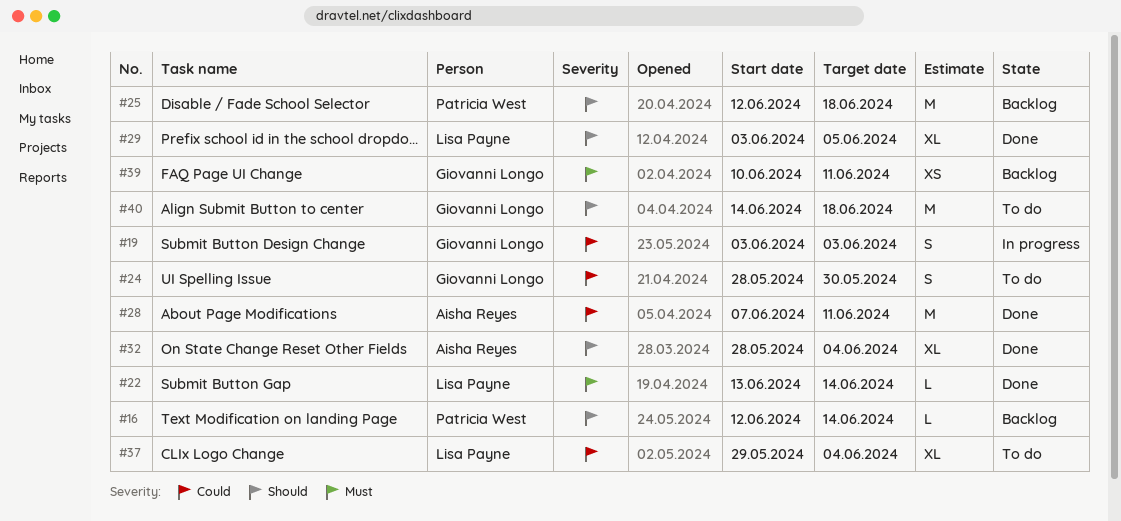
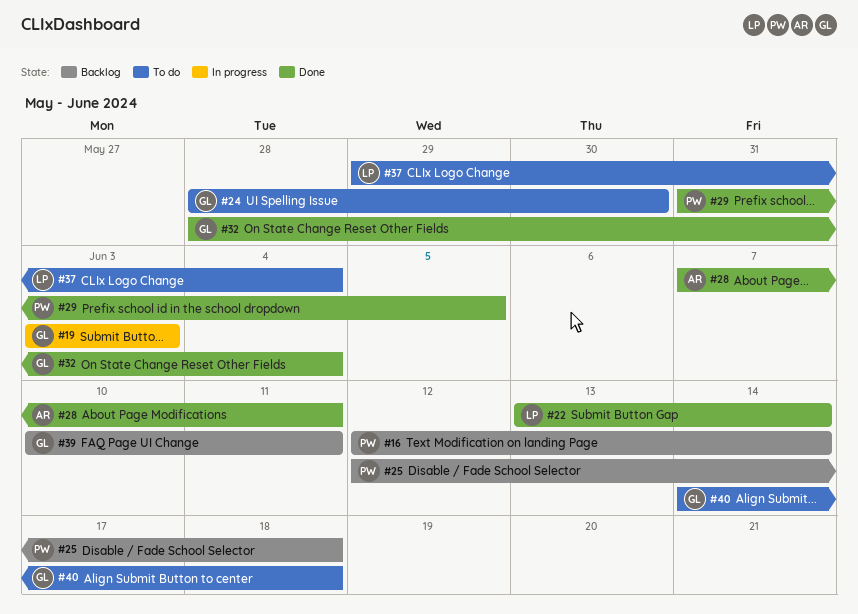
#29, owner: Lisa Payne -> Patricia West
#29, start: Jun 3 -> May 31
#32, owner: Aisha Reyes -> Giovanni Longo

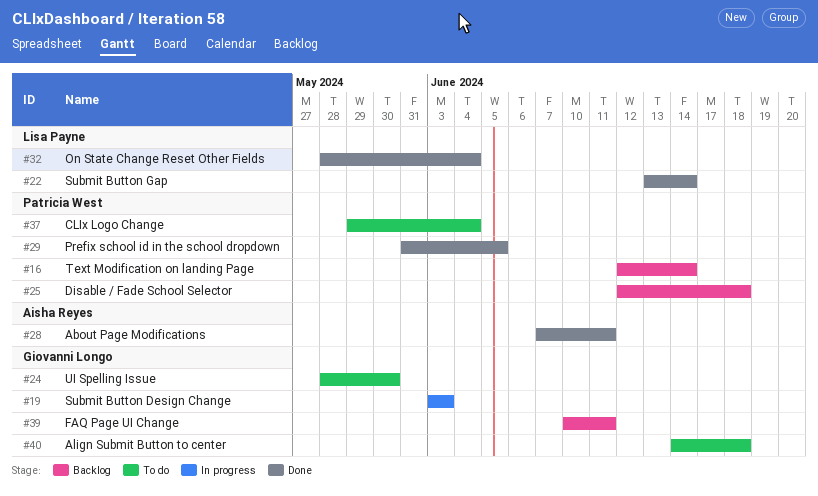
#32, owner: Giovanni Longo -> Lisa Payne
#37, owner: Lisa Payne -> Patricia West

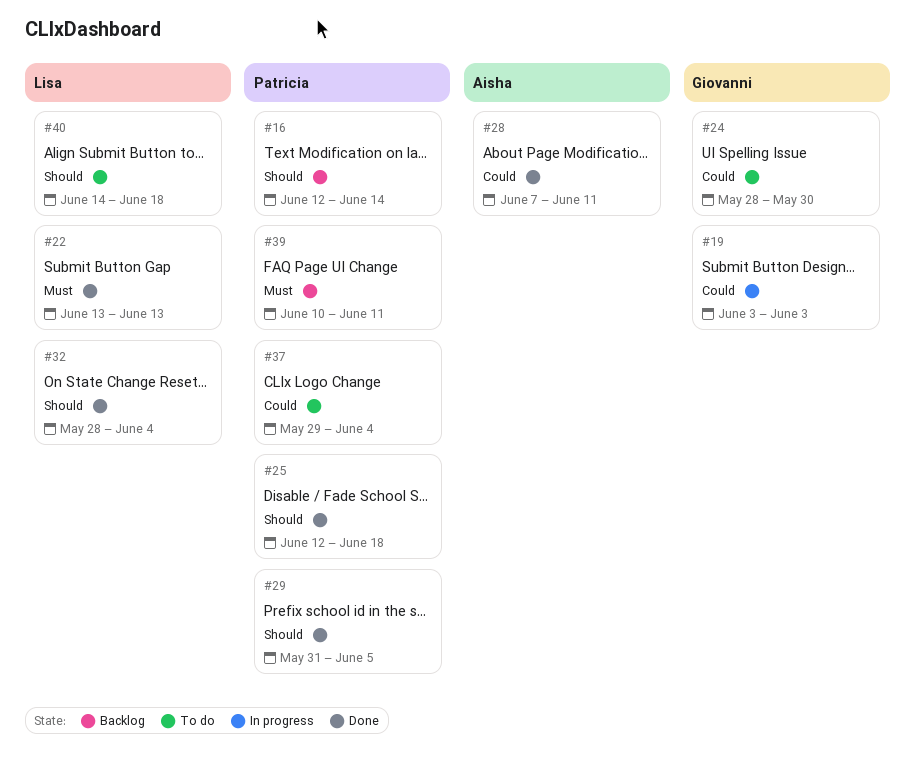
#22, due: Jun 14 -> Jun 13
#25, status: Backlog -> Done
#39, owner: Giovanni Longo -> Patricia West
#40, owner: Giovanni Longo -> Lisa Payne

